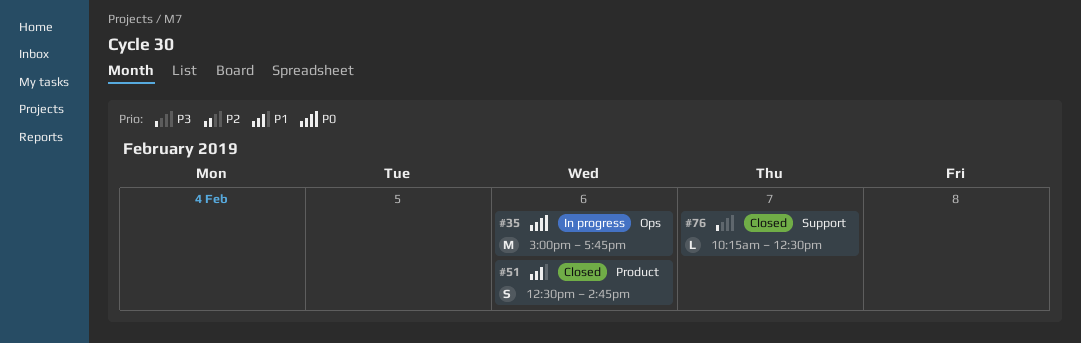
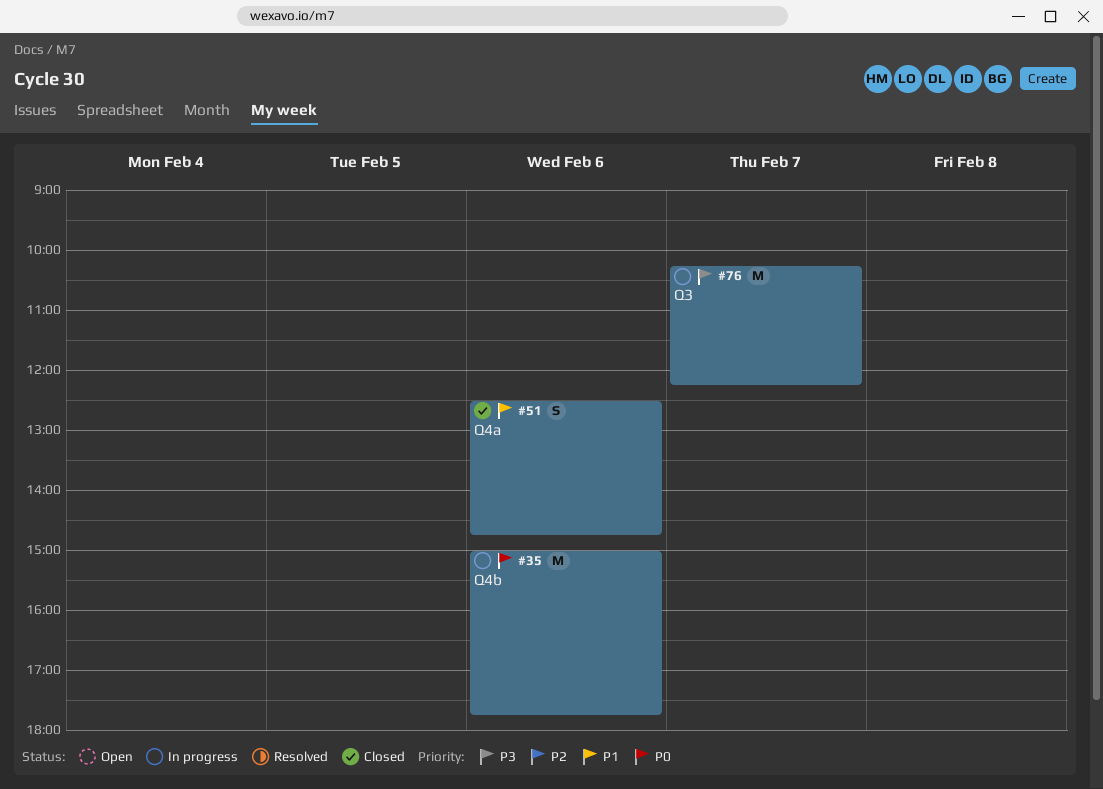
#76, status: Closed -> In progress
#76, estimate: L -> M
#76, ends: 12:30 -> 12:15

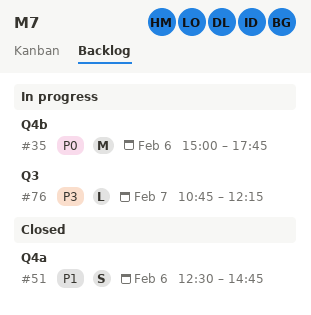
#76, estimate: M -> L
#76, begins: 10:15 -> 10:45

